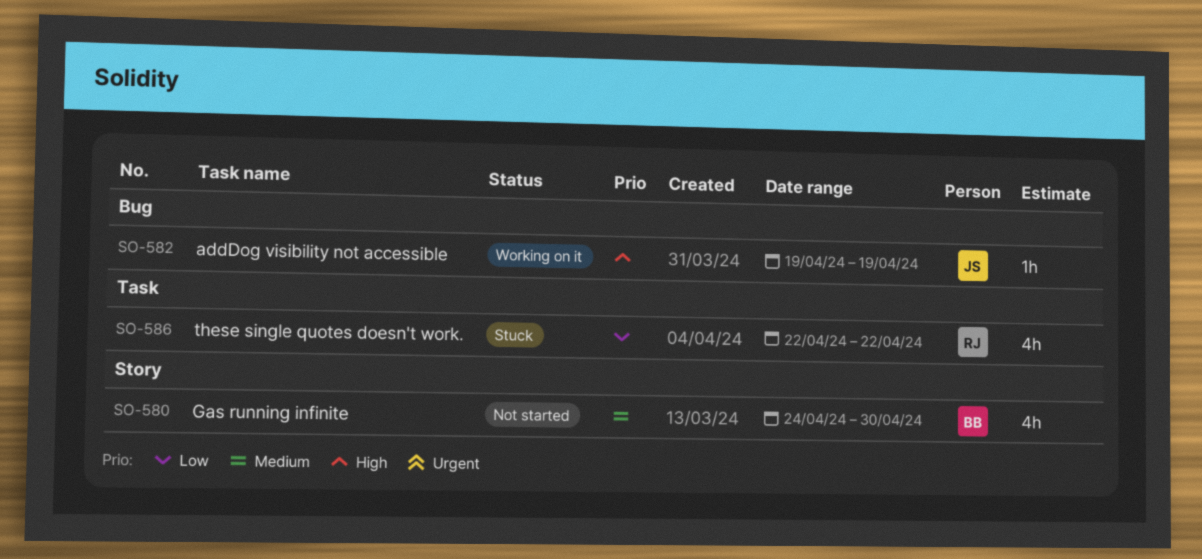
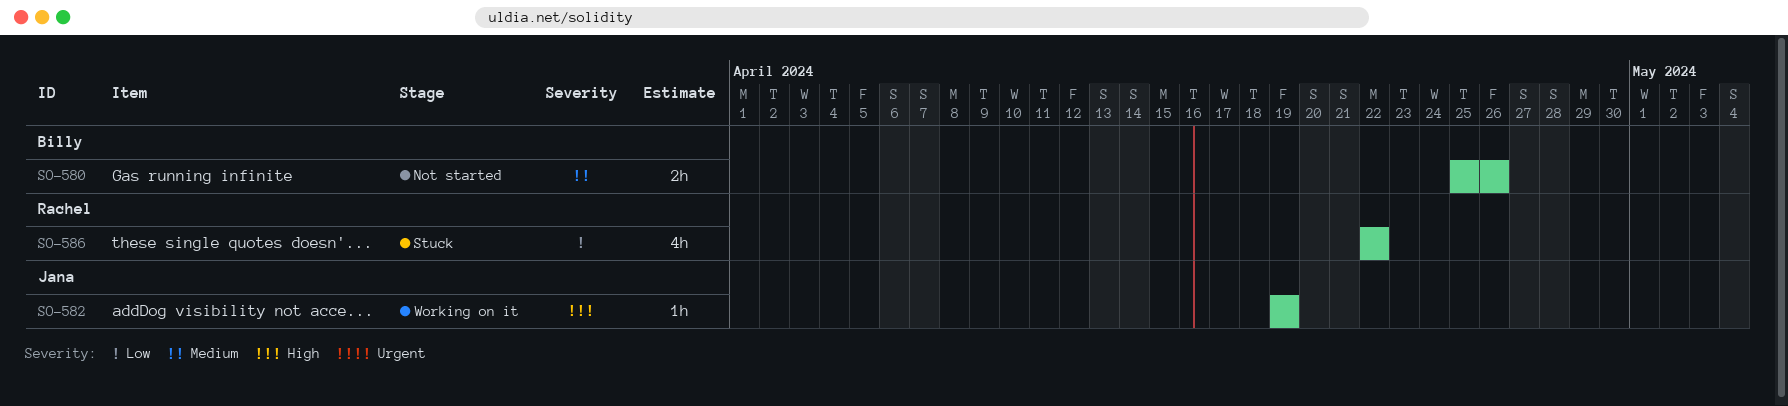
SO-580, estimate: 4h -> 2h
SO-580, start: Apr 24 -> Apr 25
SO-580, due: Apr 30 -> Apr 26

